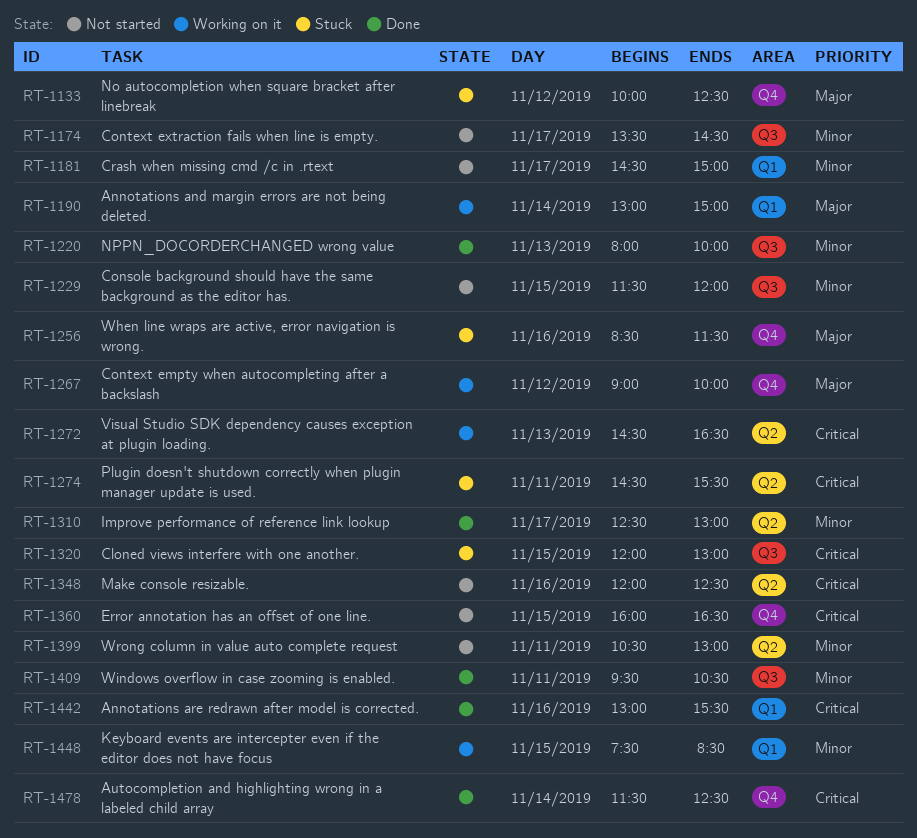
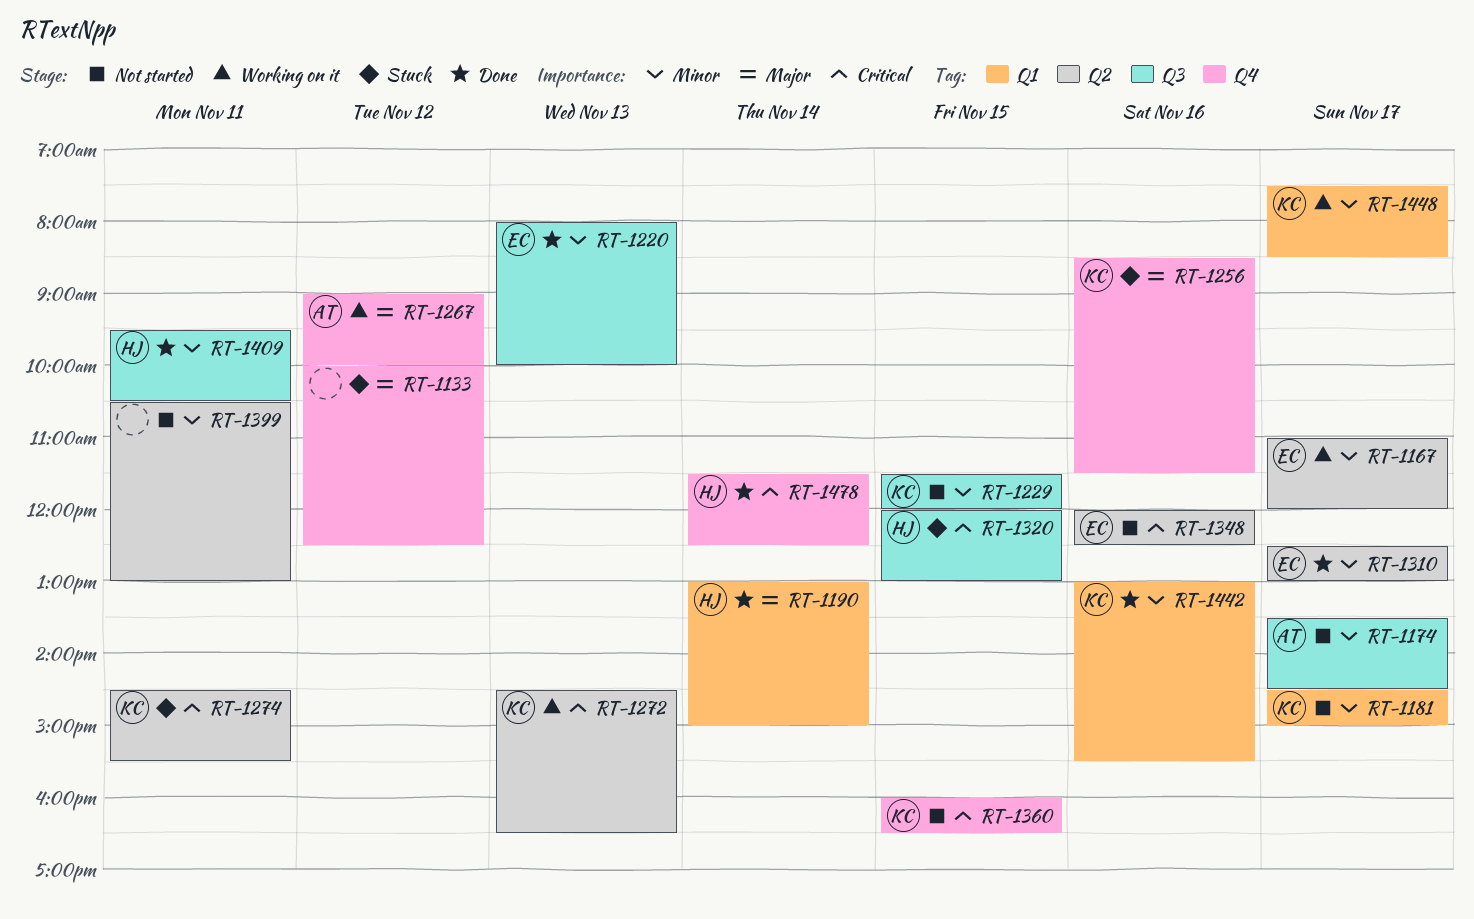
RT-1167: none -> present
RT-1190, status: Working on it -> Done
RT-1442, priority: Critical -> Minor
RT-1448, day: Nov 15 -> Nov 17

